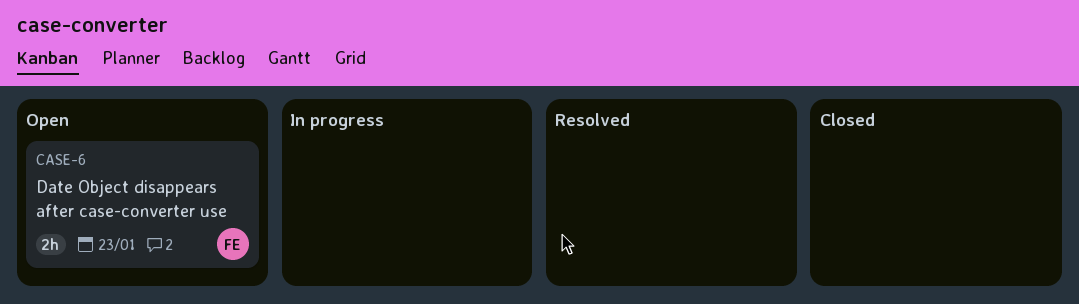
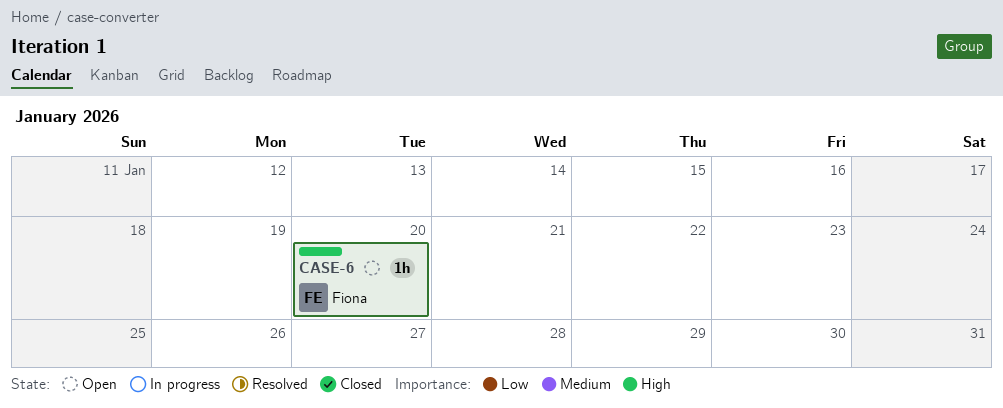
CASE-6, estimate: 2h -> 1h
CASE-6, due: Jan 23 -> Jan 20

